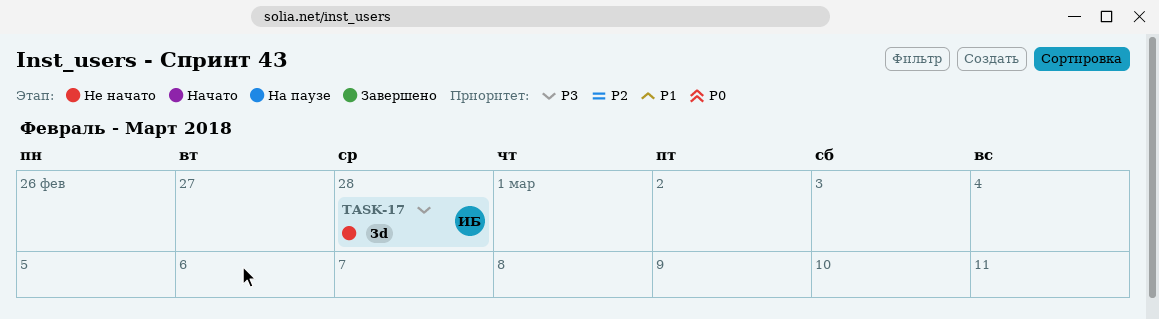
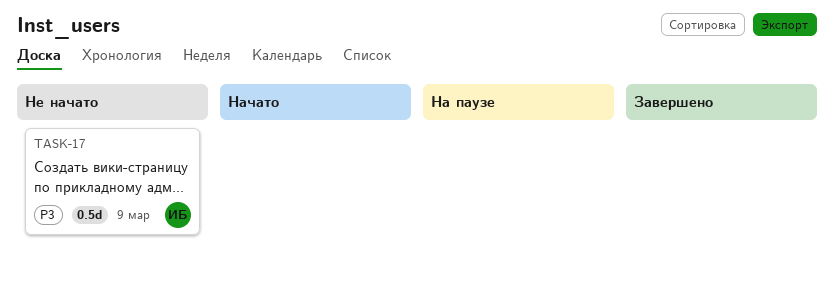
TASK-17, estimate: 3d -> 0.5d
TASK-17, due: Feb 28 -> Mar 9

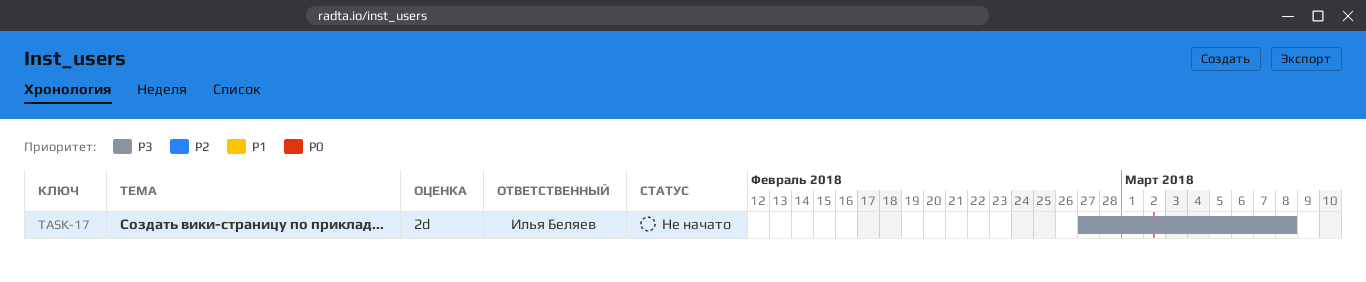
TASK-17, estimate: 0.5d -> 2d
TASK-17, due: Mar 9 -> Mar 8

